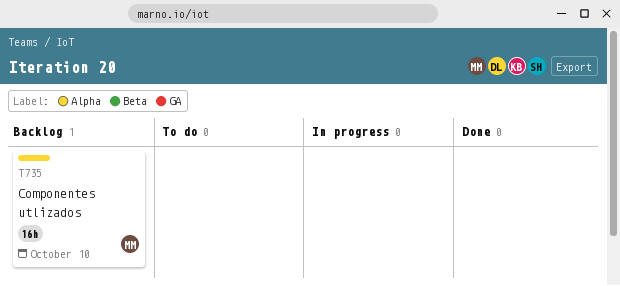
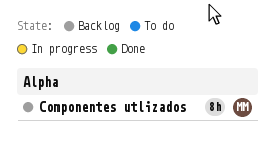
Componentes utlizados, estimate: 16h -> 8h

